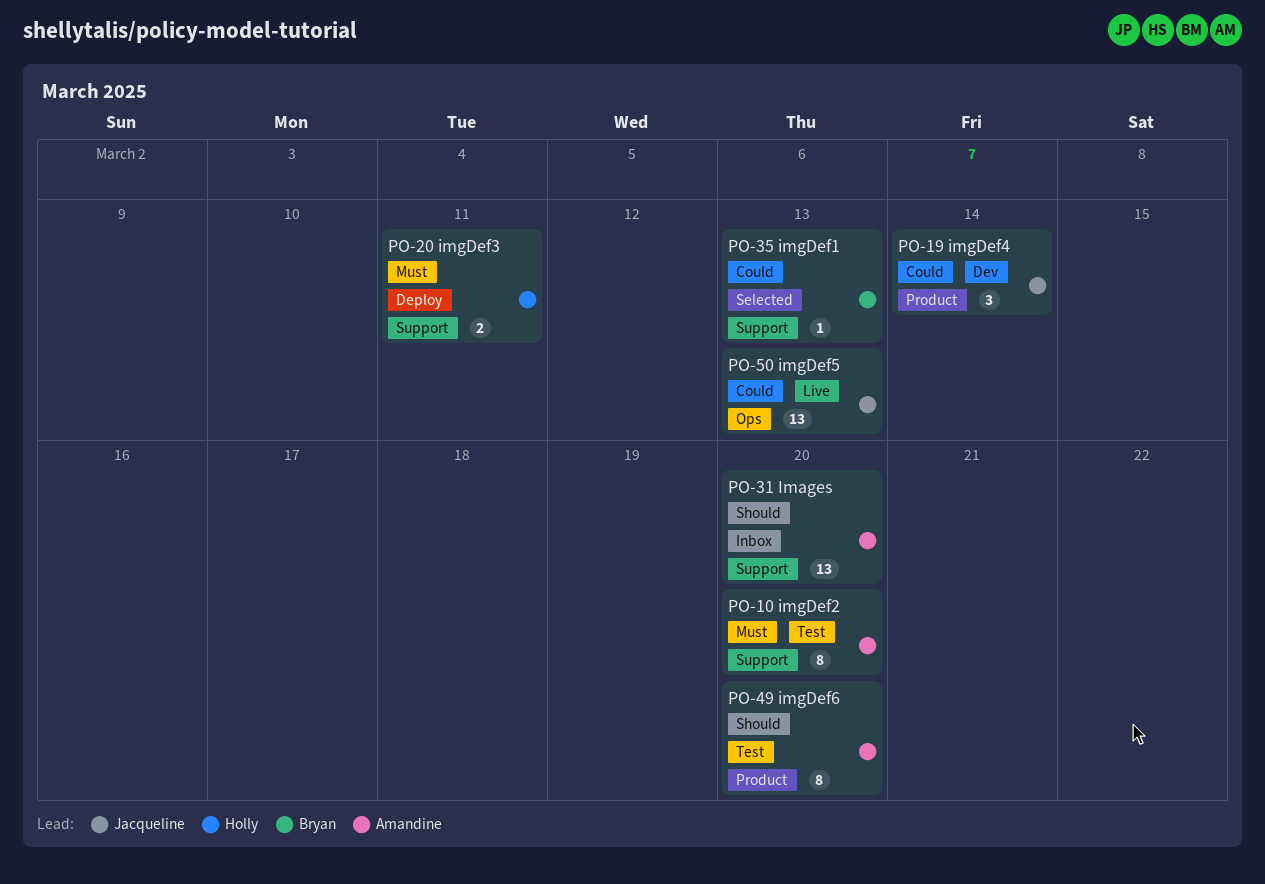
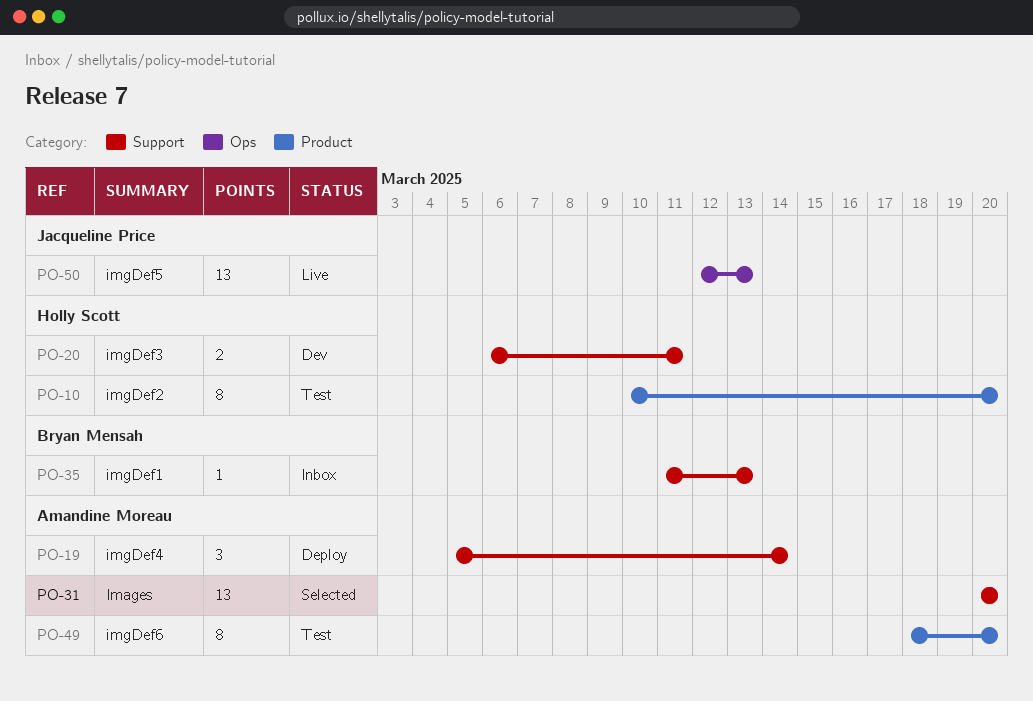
PO-10, owner: Amandine Moreau -> Holly Scott
PO-10, label: Support -> Product
PO-19, status: Dev -> Deploy
PO-19, owner: Jacqueline Price -> Amandine Moreau
PO-19, label: Product -> Support
PO-20, status: Deploy -> Dev
PO-31, status: Inbox -> Selected
PO-35, status: Selected -> Inbox

